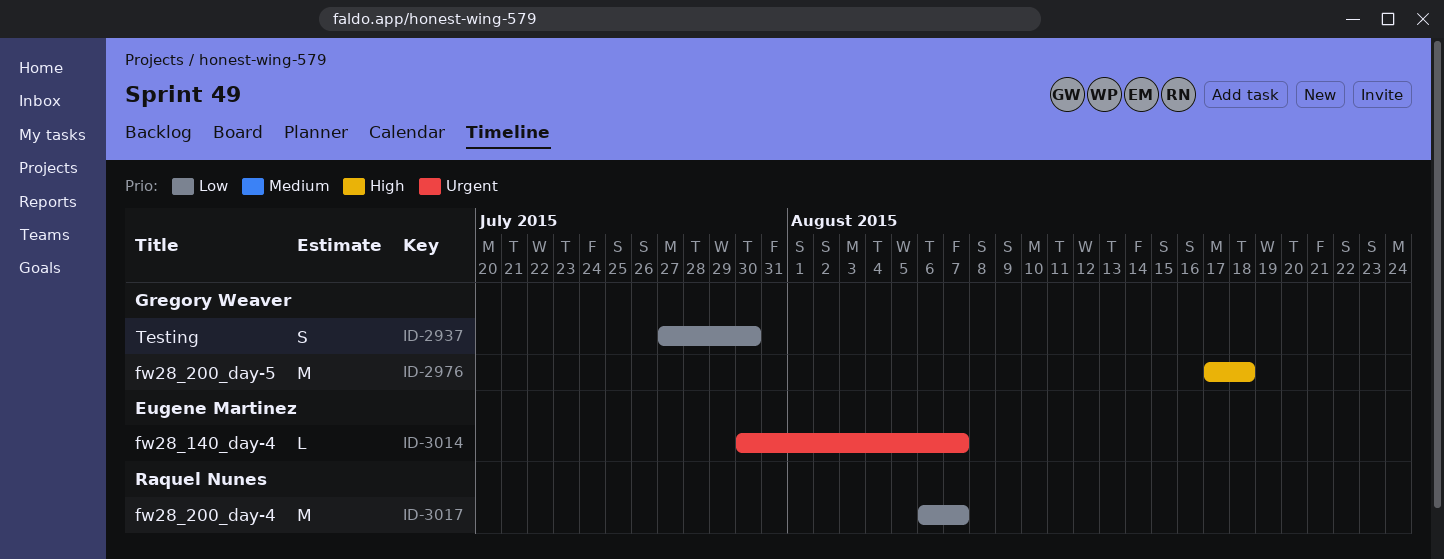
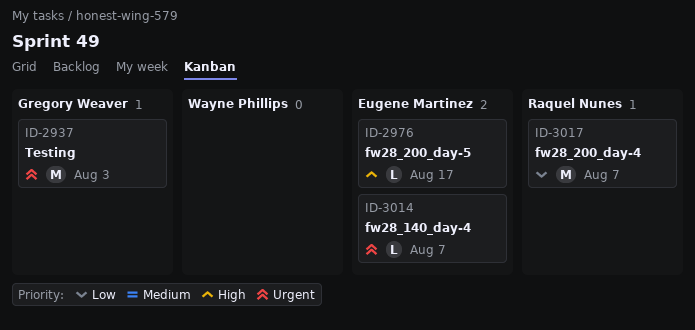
ID-2937, priority: Low -> Urgent
ID-2937, estimate: S -> M
ID-2937, due: Jul 30 -> Aug 3
ID-2976, owner: Gregory Weaver -> Eugene Martinez
ID-2976, estimate: M -> L
ID-2976, due: Aug 18 -> Aug 17

